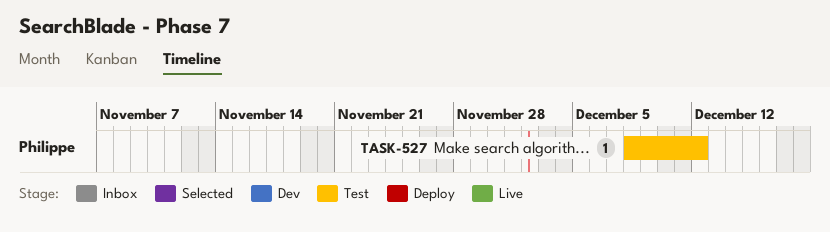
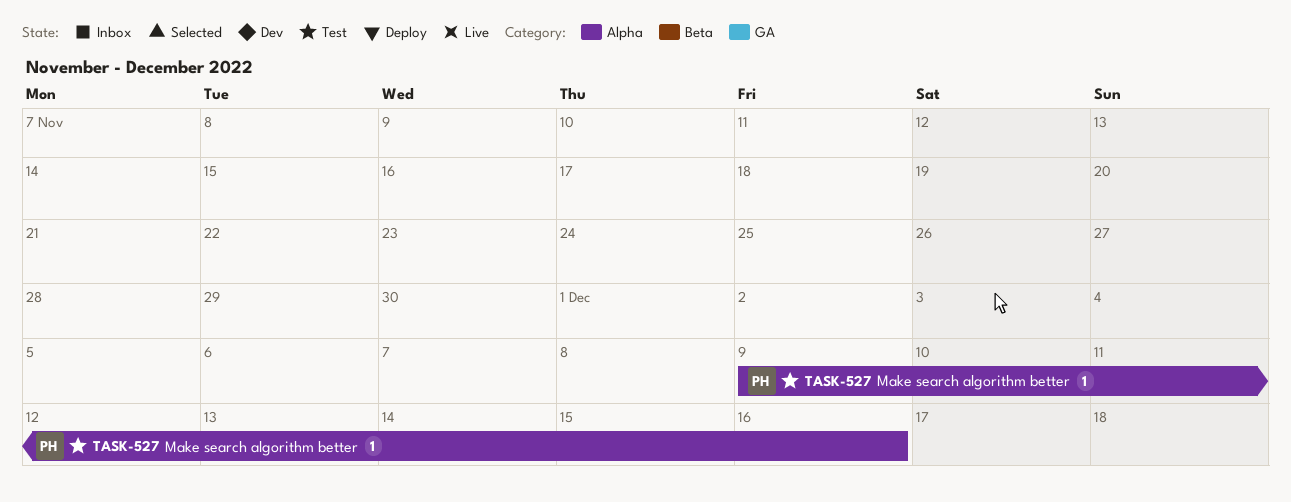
TASK-527, start: Dec 8 -> Dec 9
TASK-527, due: Dec 12 -> Dec 16

